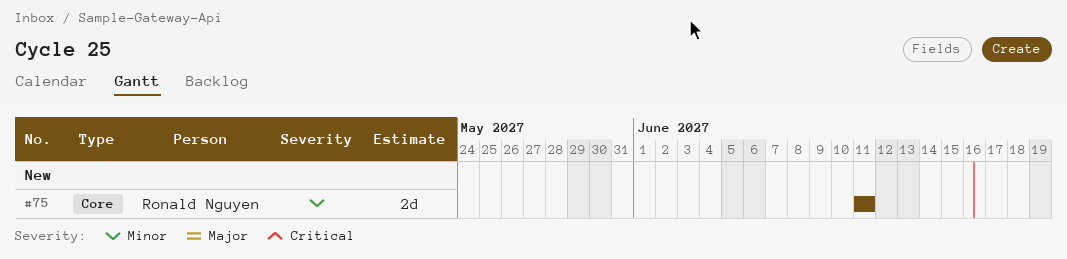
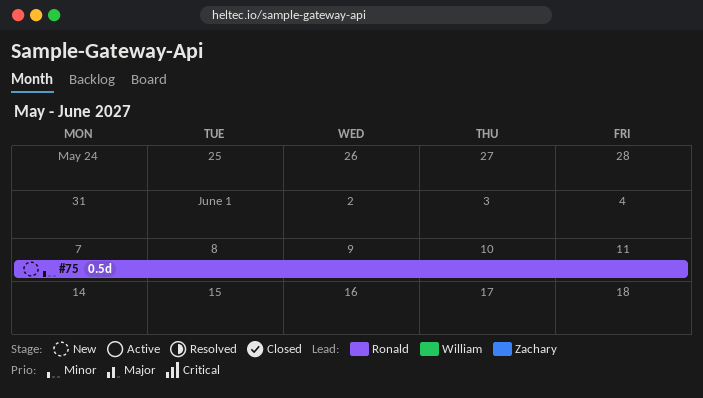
#75, estimate: 2d -> 0.5d
#75, start: Jun 11 -> Jun 7

